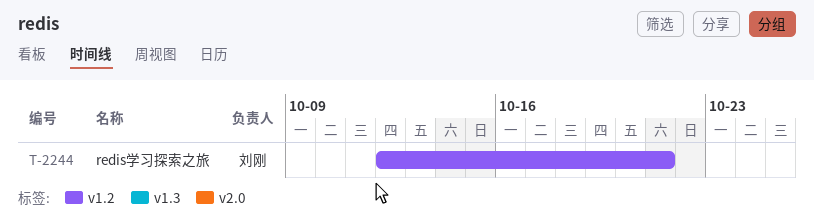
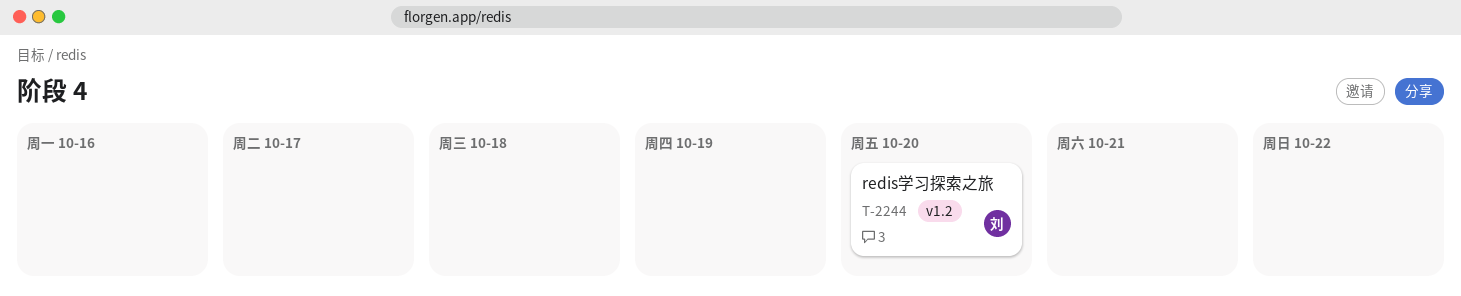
T-2244, due: Oct 21 -> Oct 20

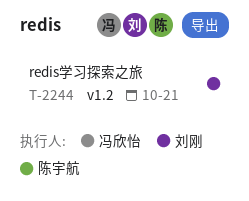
T-2244, due: Oct 20 -> Oct 21

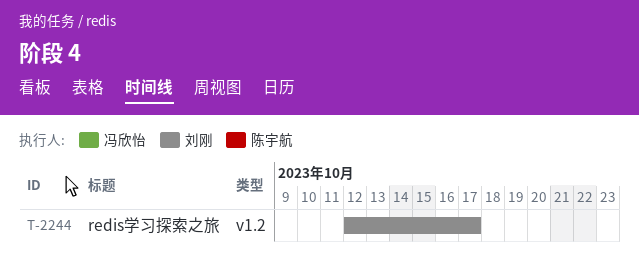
T-2244, due: Oct 21 -> Oct 17

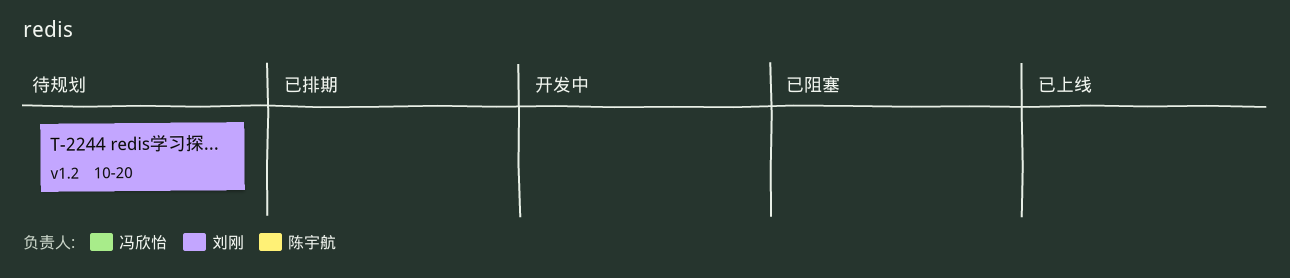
T-2244, due: Oct 17 -> Oct 20

